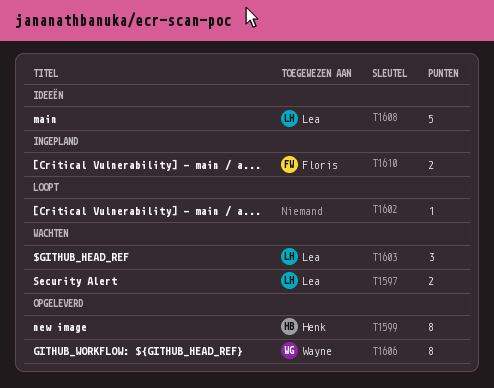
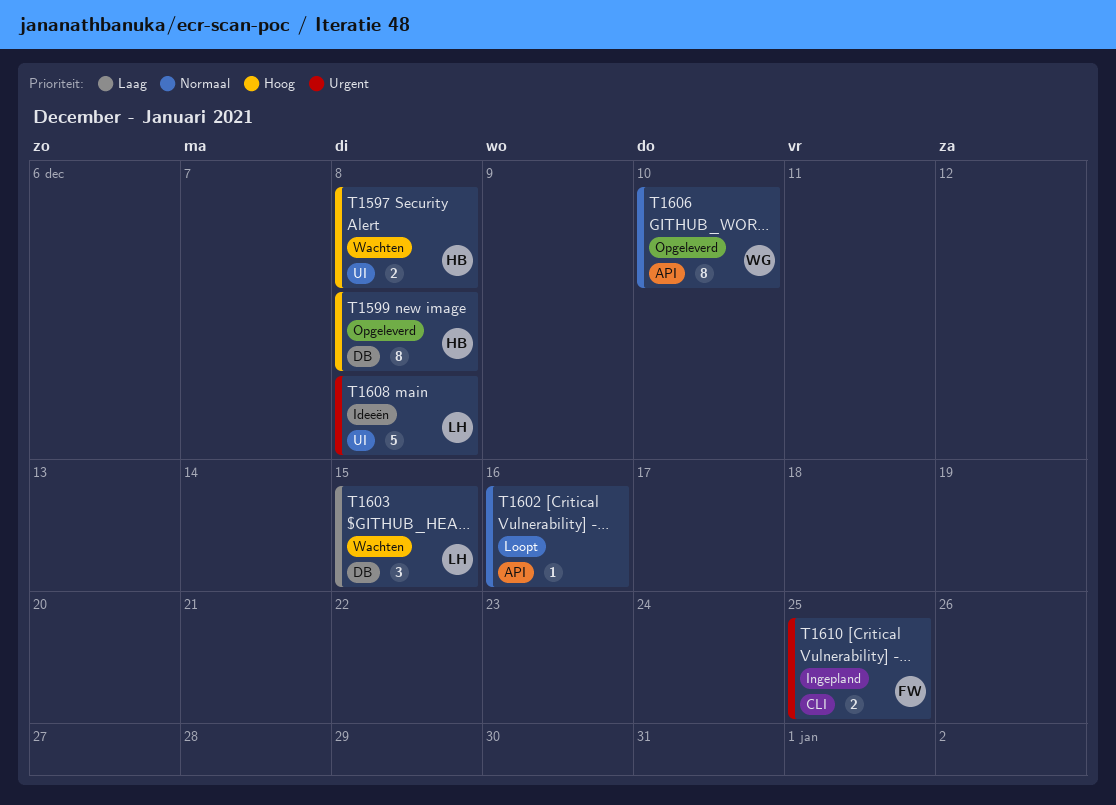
T1597, owner: Lea -> Henk

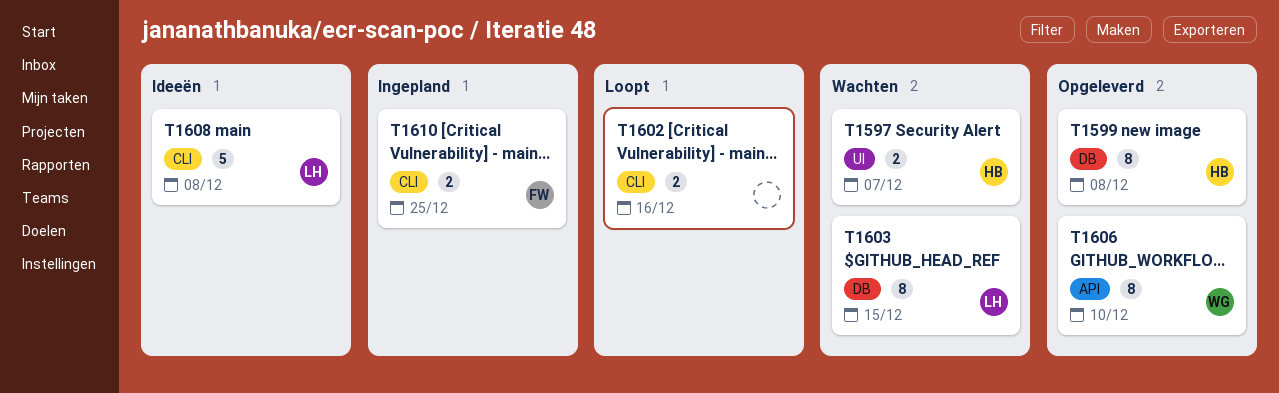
T1597, due: Dec 8 -> Dec 7
T1602, label: API -> CLI
T1602, estimate: 1 -> 2
T1603, estimate: 3 -> 8
T1608, label: UI -> CLI

